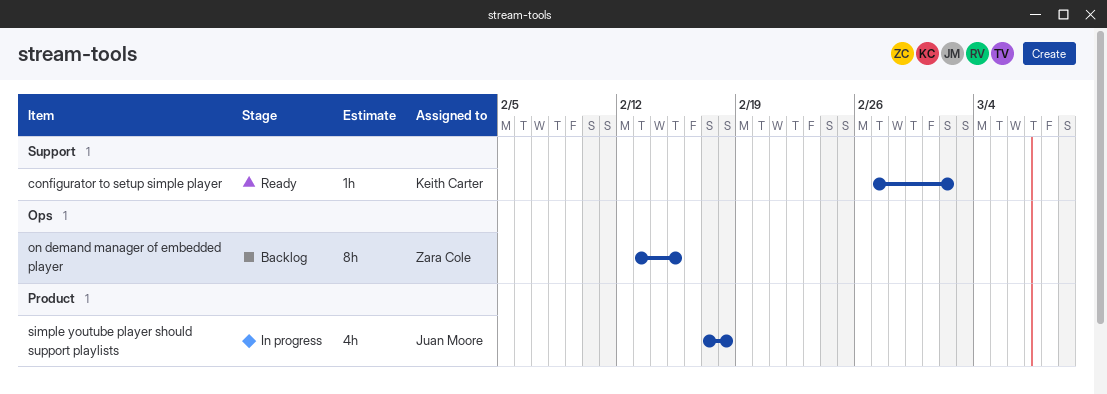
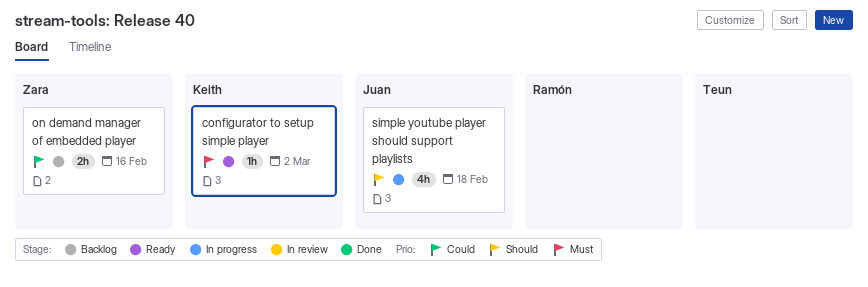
on demand manager of embedded player, estimate: 8h -> 2h
on demand manager of embedded player, due: Feb 15 -> Feb 16

